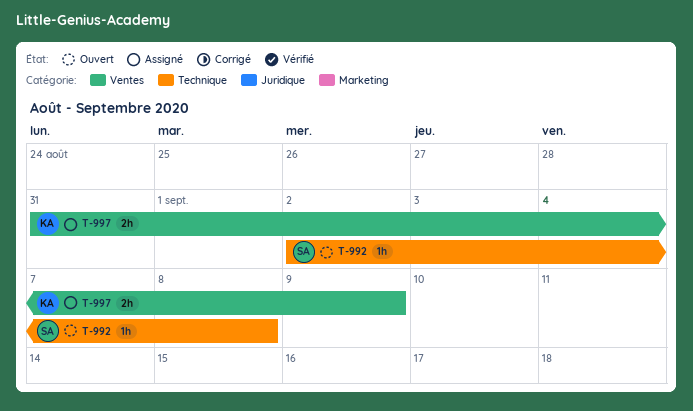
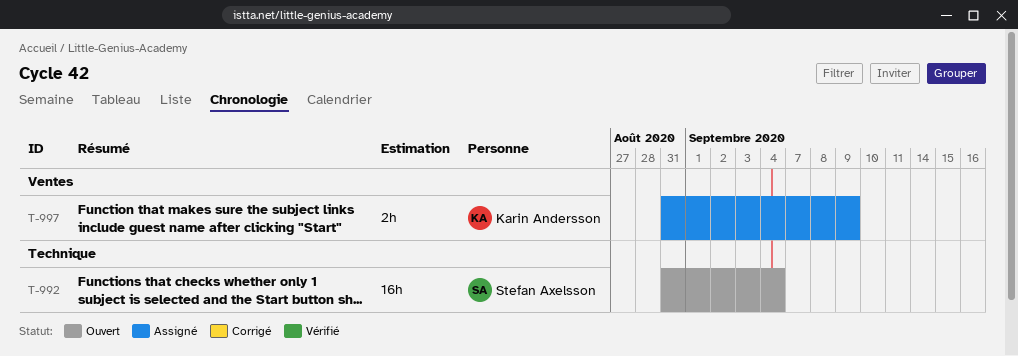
T-992, estimate: 1h -> 16h
T-992, start: Sep 2 -> Aug 31
T-992, due: Sep 8 -> Sep 4

